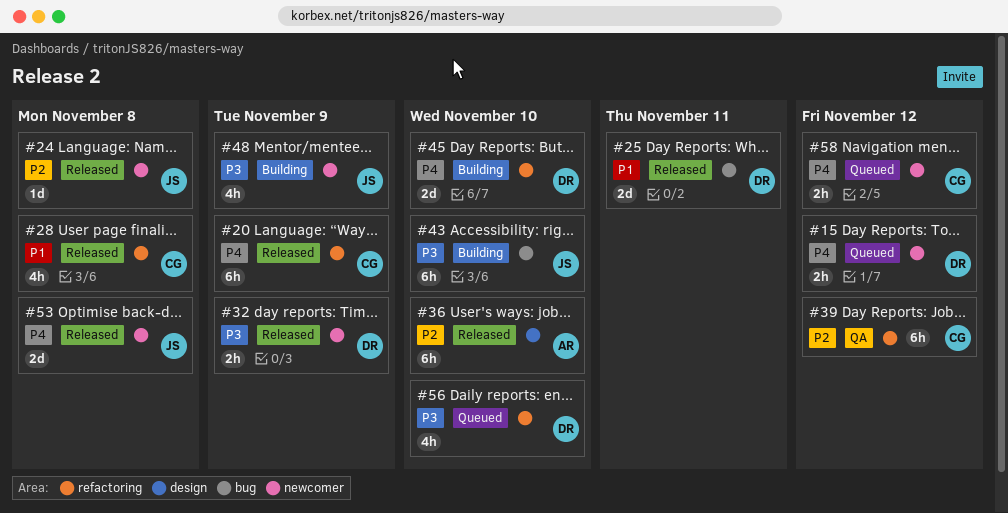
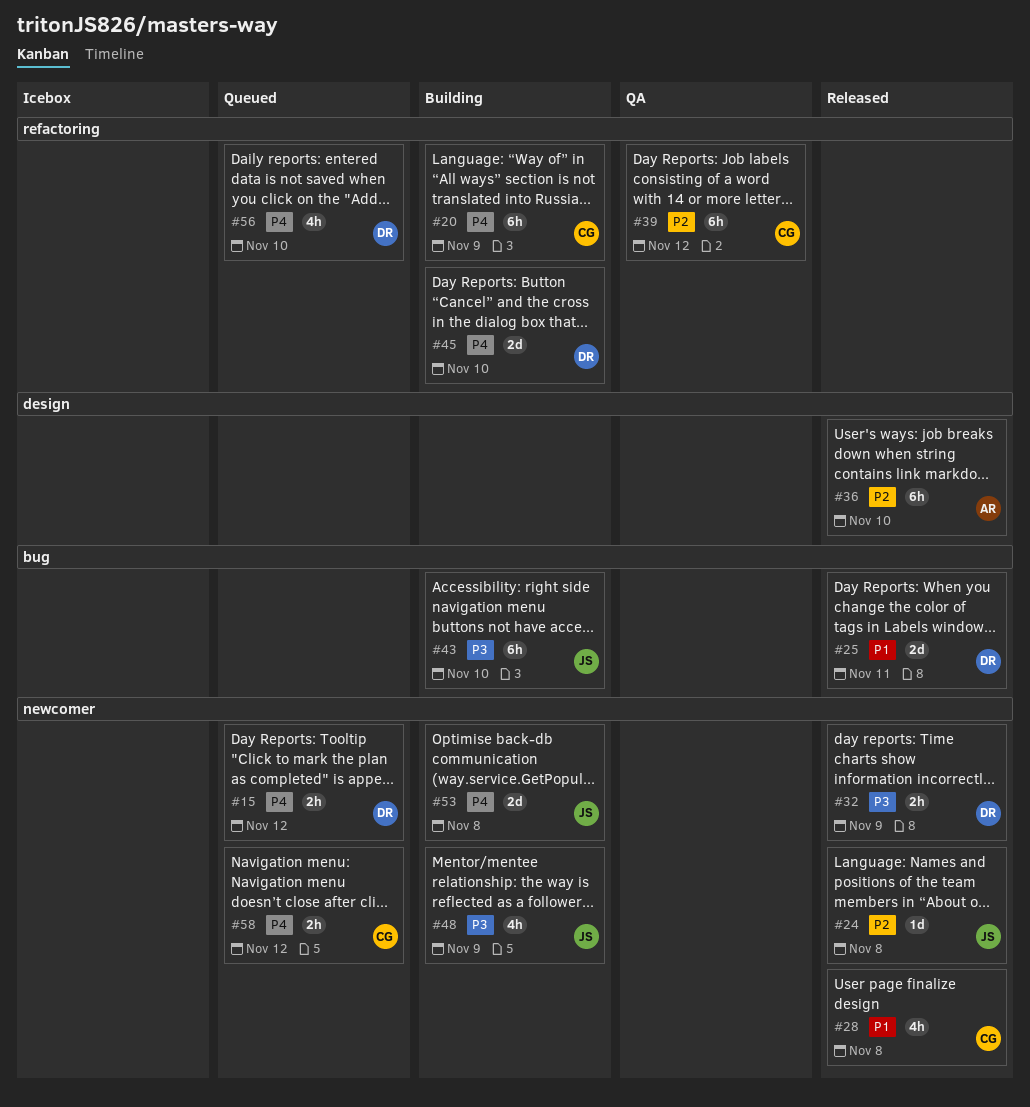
#20, status: Released -> Building
#28, label: refactoring -> newcomer
#53, status: Released -> Building
#56, priority: P3 -> P4

